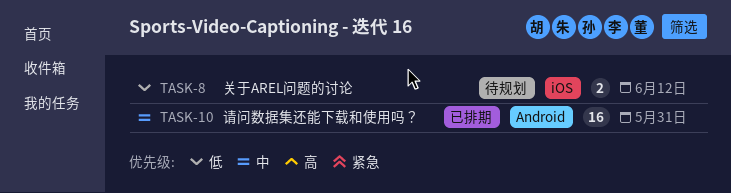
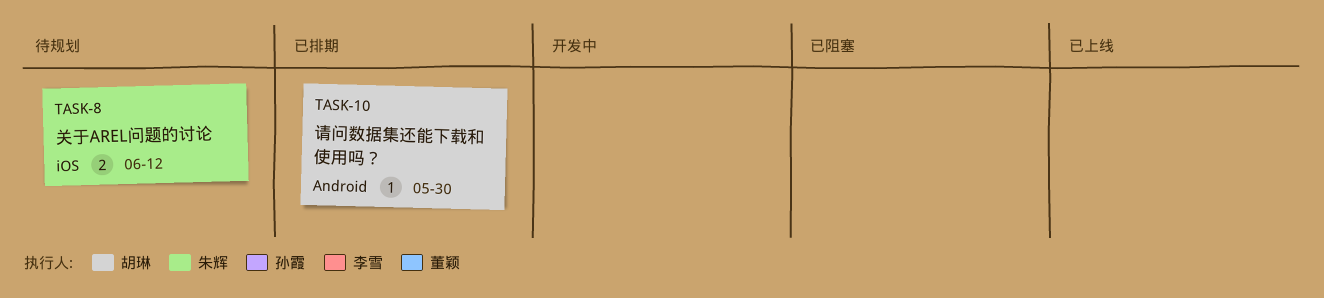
TASK-10, estimate: 16 -> 1
TASK-10, due: May 31 -> May 30

